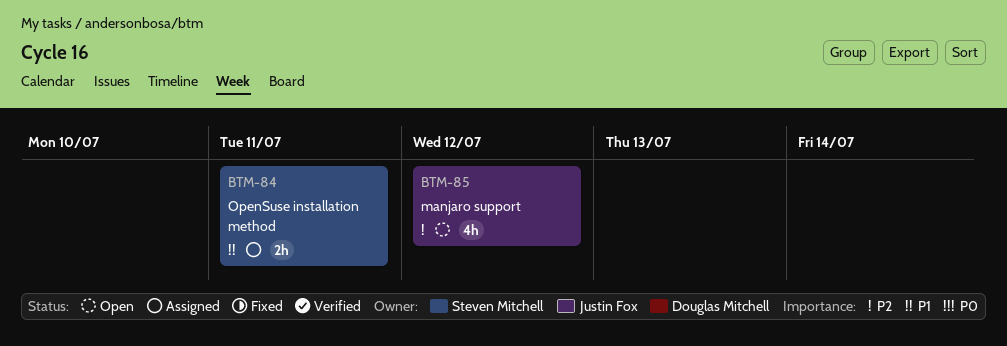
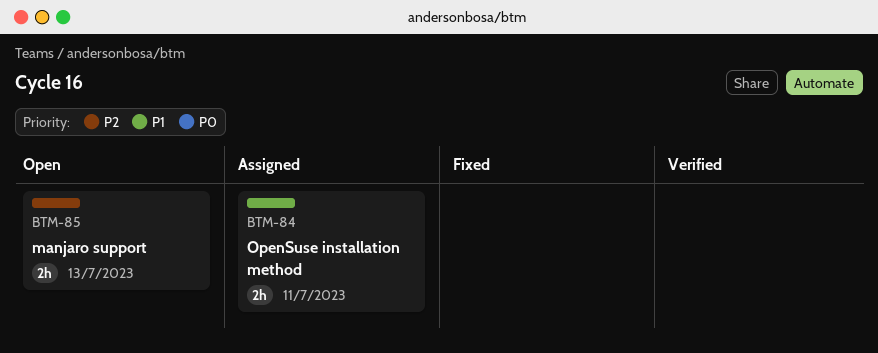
BTM-85, estimate: 4h -> 2h
BTM-85, due: Jul 12 -> Jul 13

